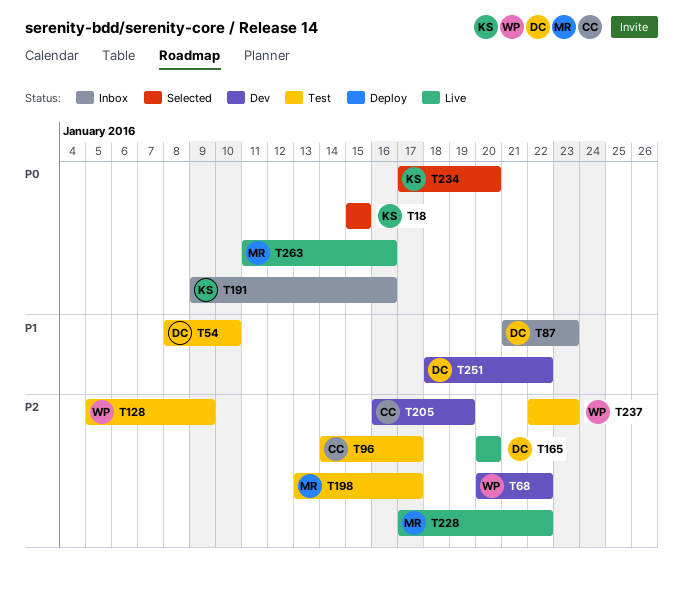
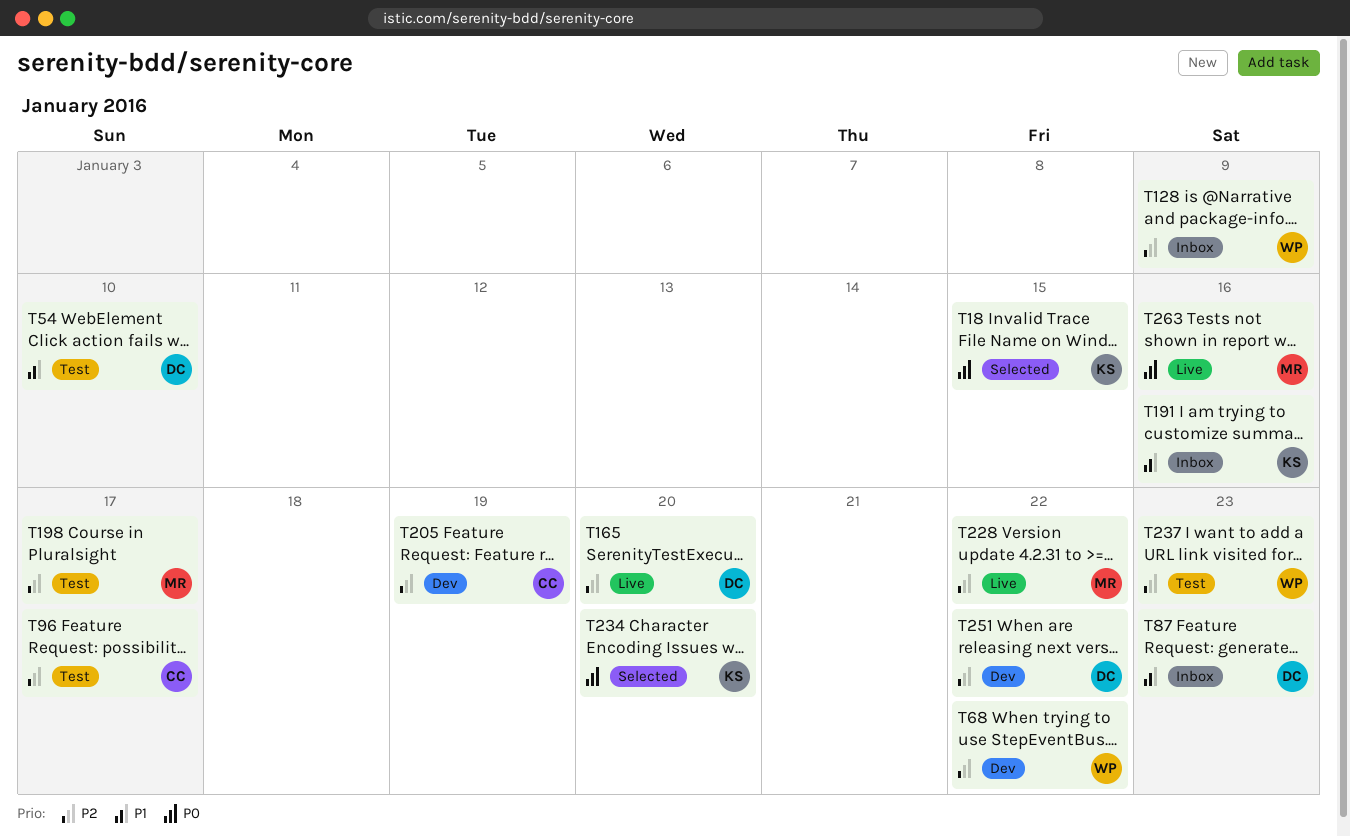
T128, status: Test -> Inbox
T191, priority: P0 -> P1
T251, priority: P1 -> P2

